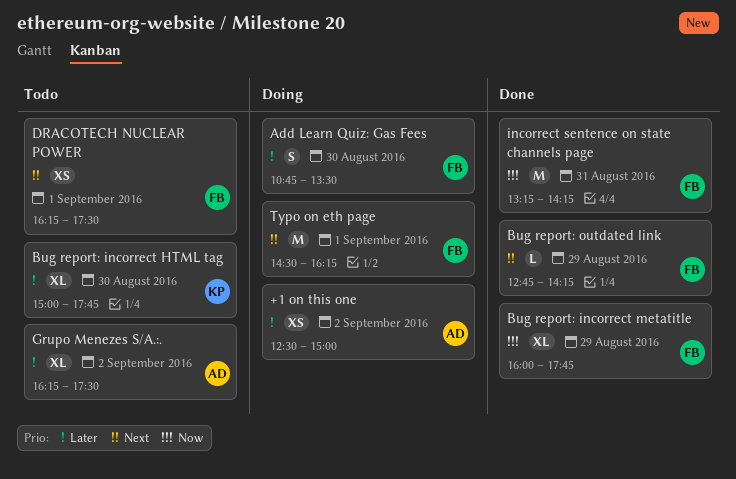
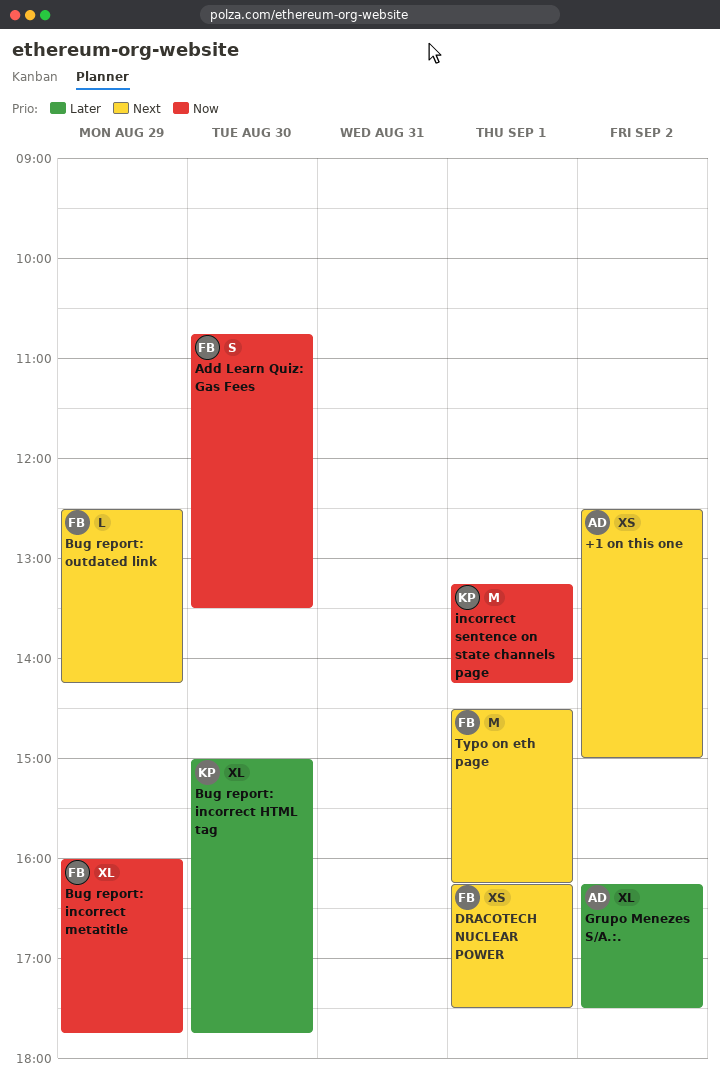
+1 on this one, priority: Later -> Next
Add Learn Quiz: Gas Fees, priority: Later -> Now
Bug report: outdated link, begins: 12:45 -> 12:30
incorrect sentence on state channels page, owner: FB -> KP
incorrect sentence on state channels page, day: Aug 31 -> Sep 1

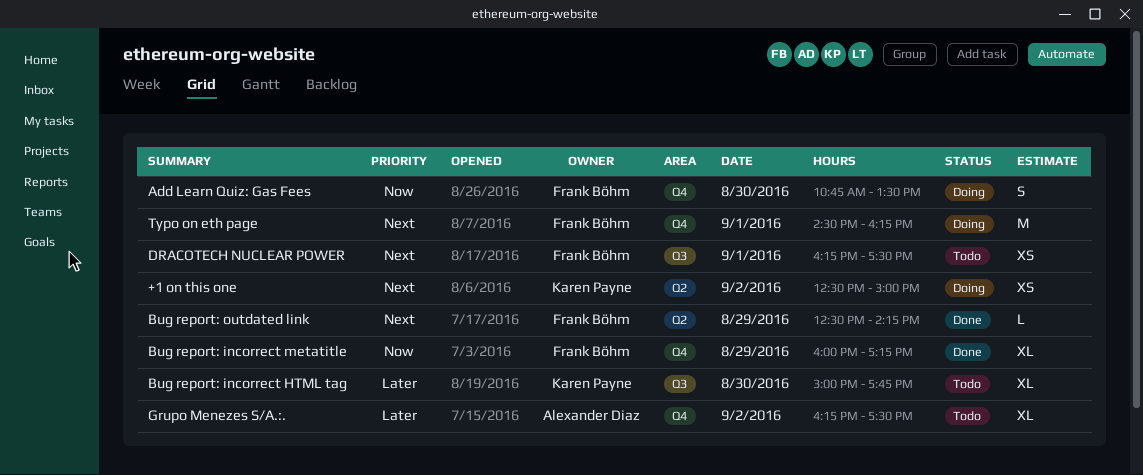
+1 on this one, owner: Alexander Diaz -> Karen Payne
Bug report: incorrect metatitle, ends: 17:45 -> 17:15
incorrect sentence on state channels page: present -> none

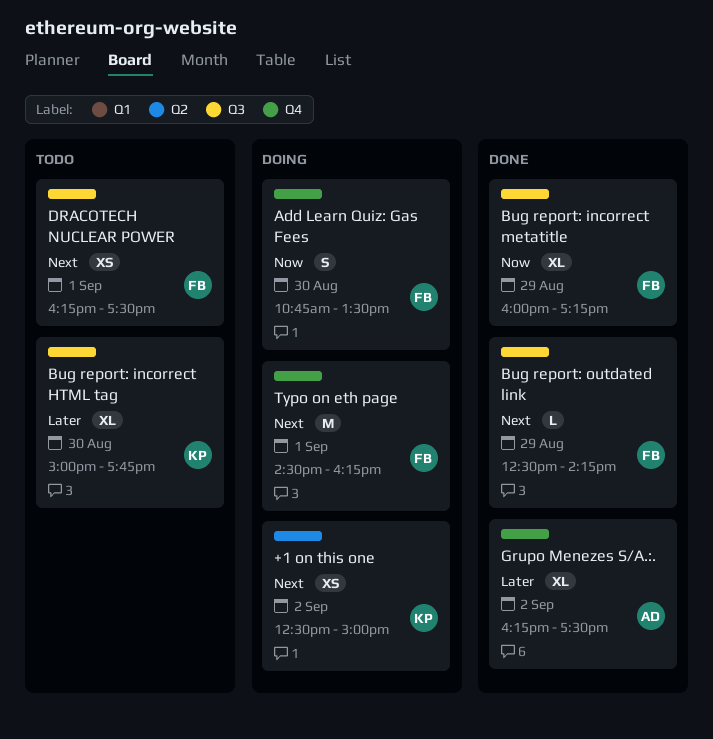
Bug report: incorrect metatitle, label: Q4 -> Q3
Bug report: outdated link, label: Q2 -> Q3
Grupo Menezes S/A.:., status: Todo -> Done

